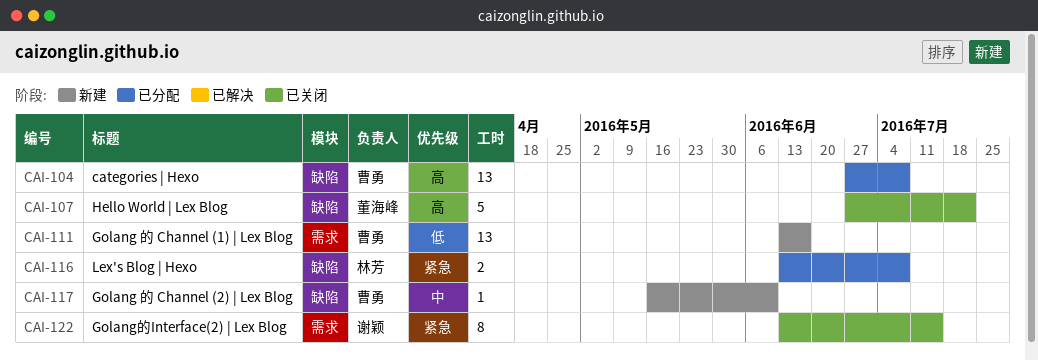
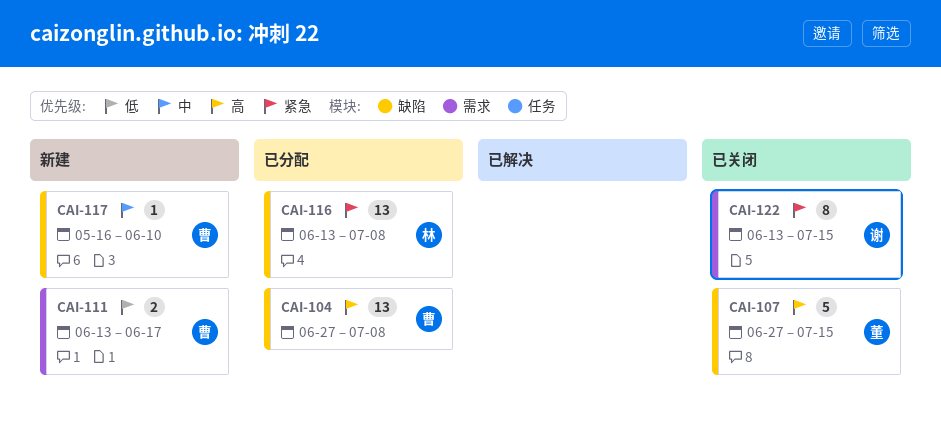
CAI-107, due: Jul 22 -> Jul 15
CAI-111, estimate: 13 -> 2
CAI-116, estimate: 2 -> 13

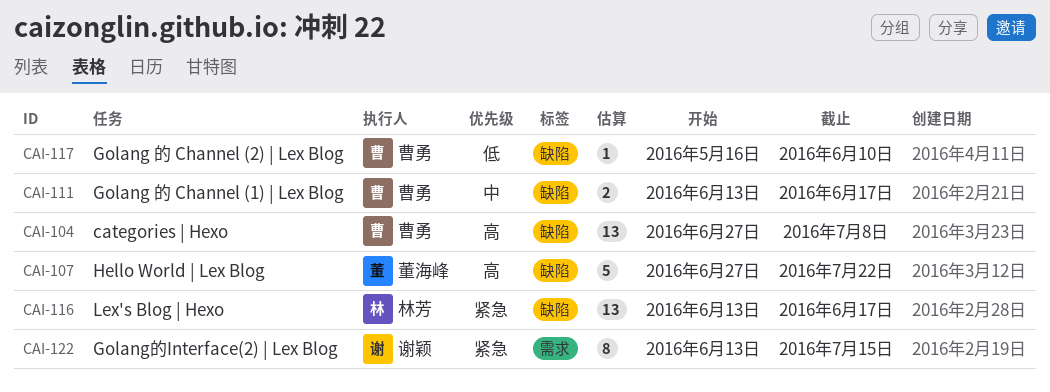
CAI-107, due: Jul 15 -> Jul 22
CAI-111, priority: 低 -> 中
CAI-111, label: 需求 -> 缺陷
CAI-116, due: Jul 8 -> Jun 17
CAI-117, priority: 中 -> 低

